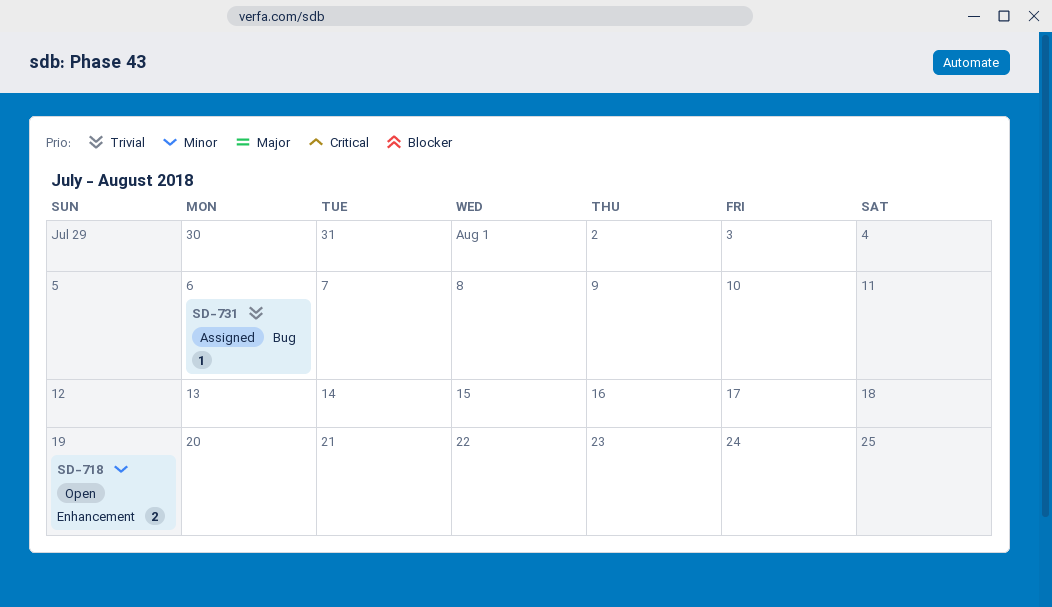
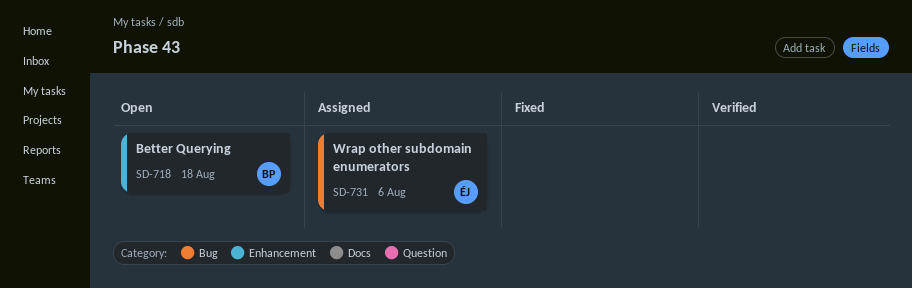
SD-718, due: Aug 19 -> Aug 18

